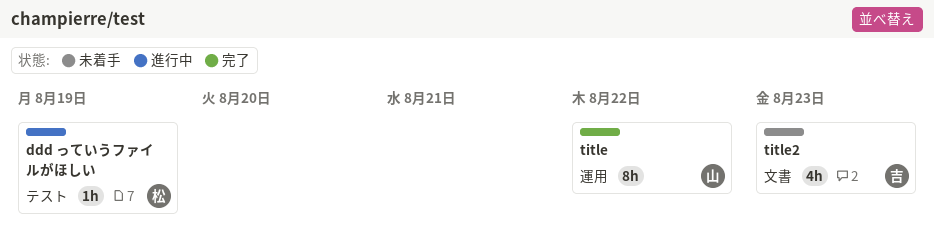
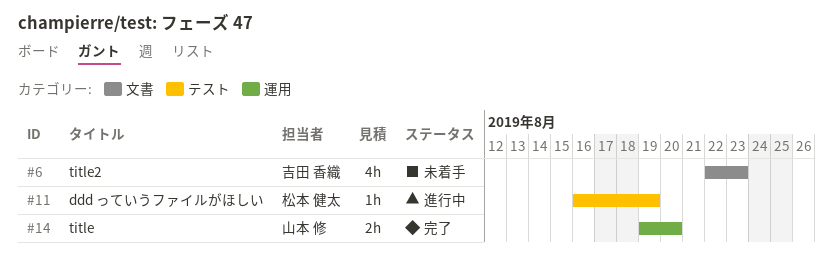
title, estimate: 8h -> 2h
title, due: Aug 22 -> Aug 20

